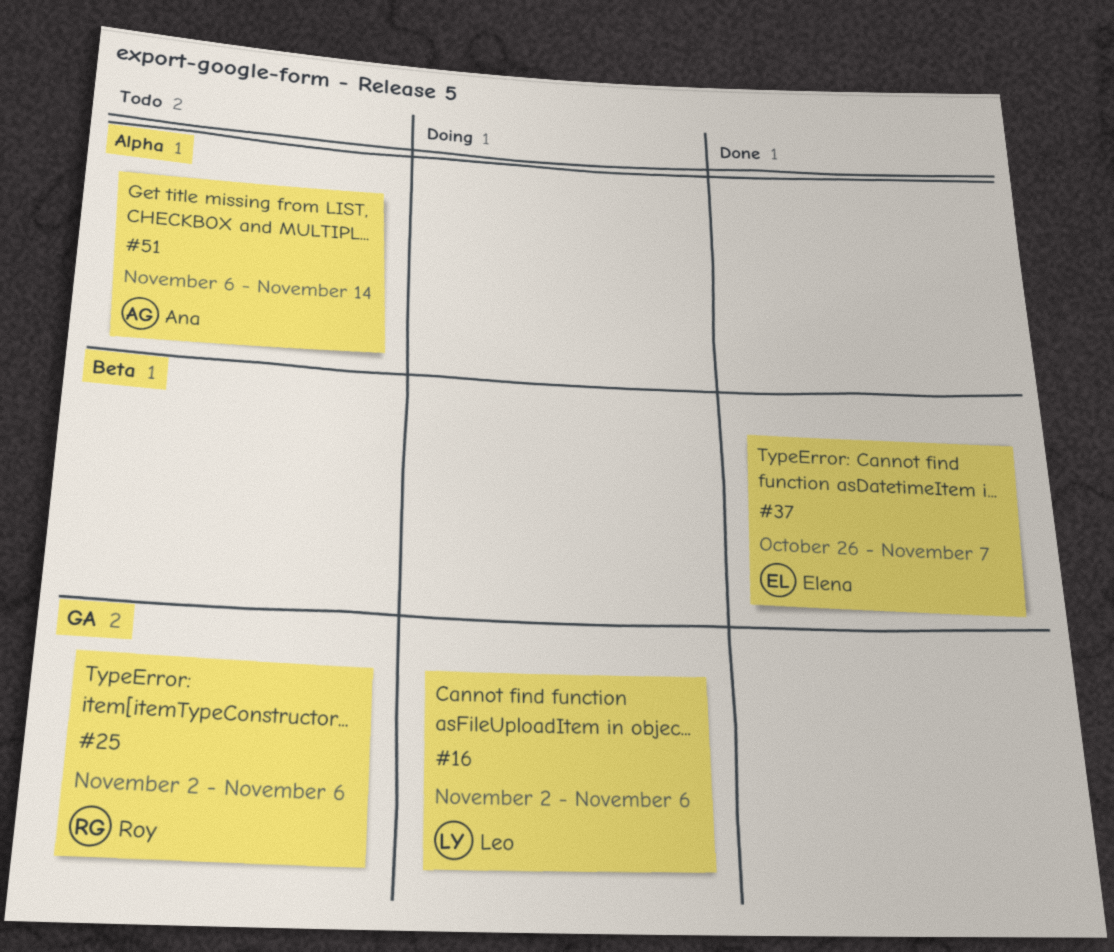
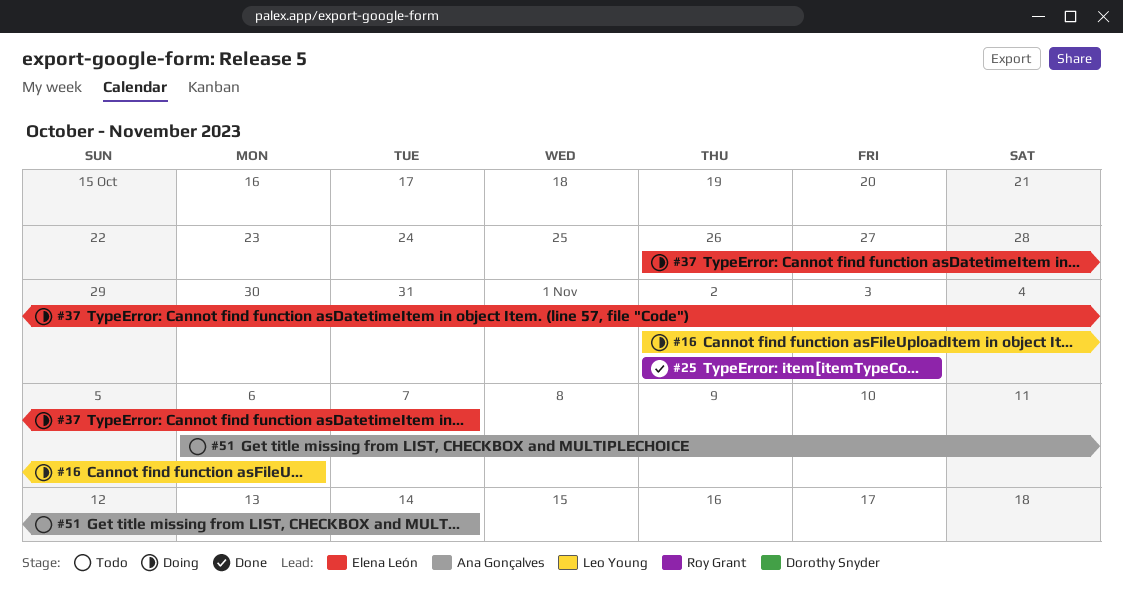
#25, status: Todo -> Done
#25, due: Nov 6 -> Nov 3
#37, status: Done -> Doing

